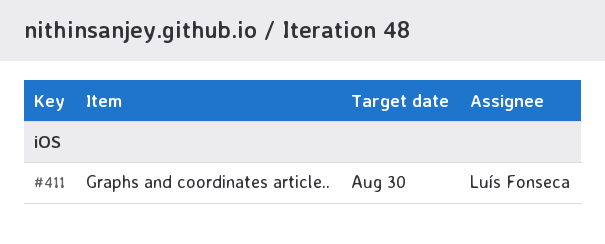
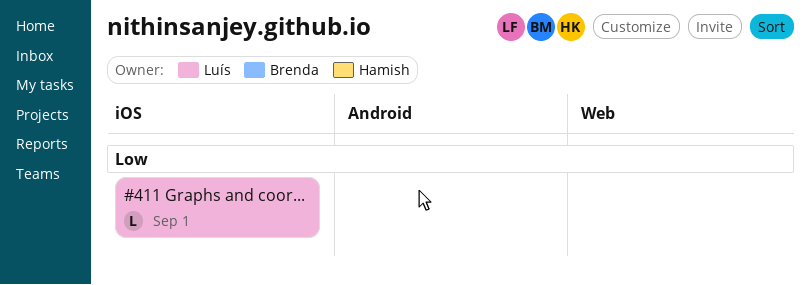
#411, due: Aug 30 -> Sep 1

